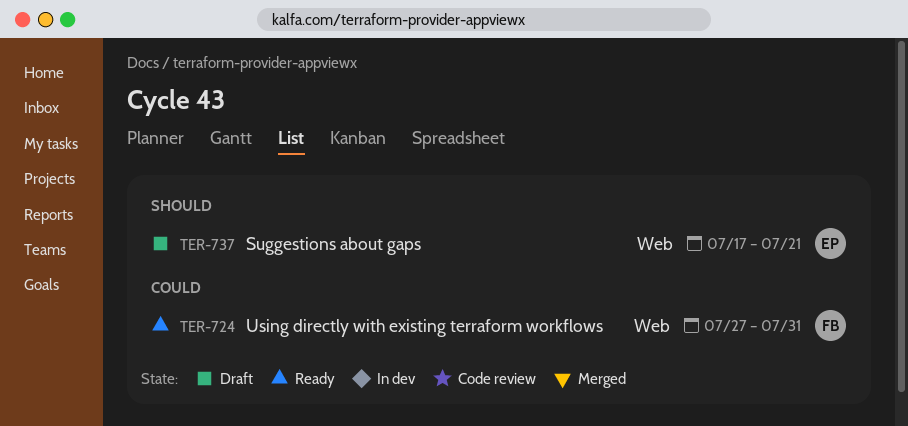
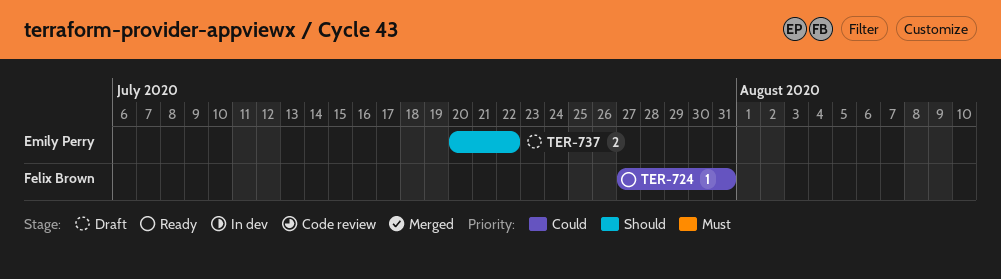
TER-737, start: Jul 17 -> Jul 20
TER-737, due: Jul 21 -> Jul 22

